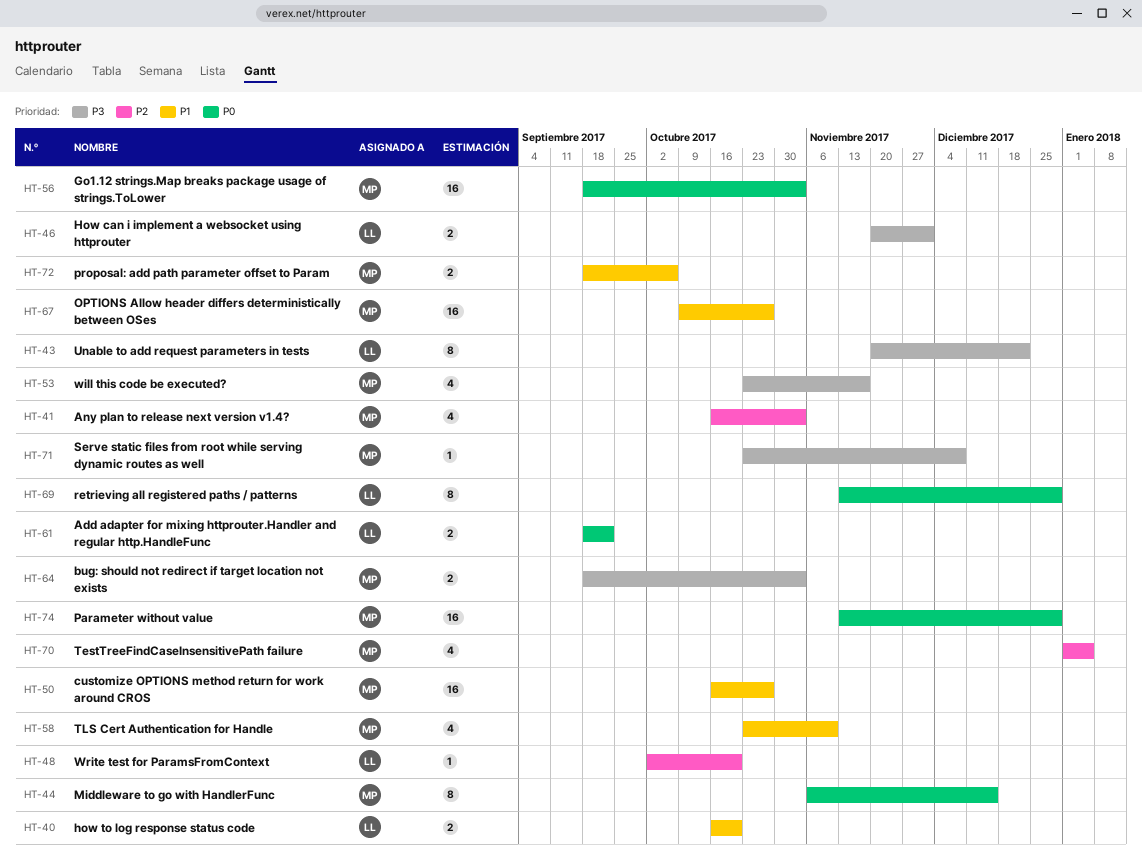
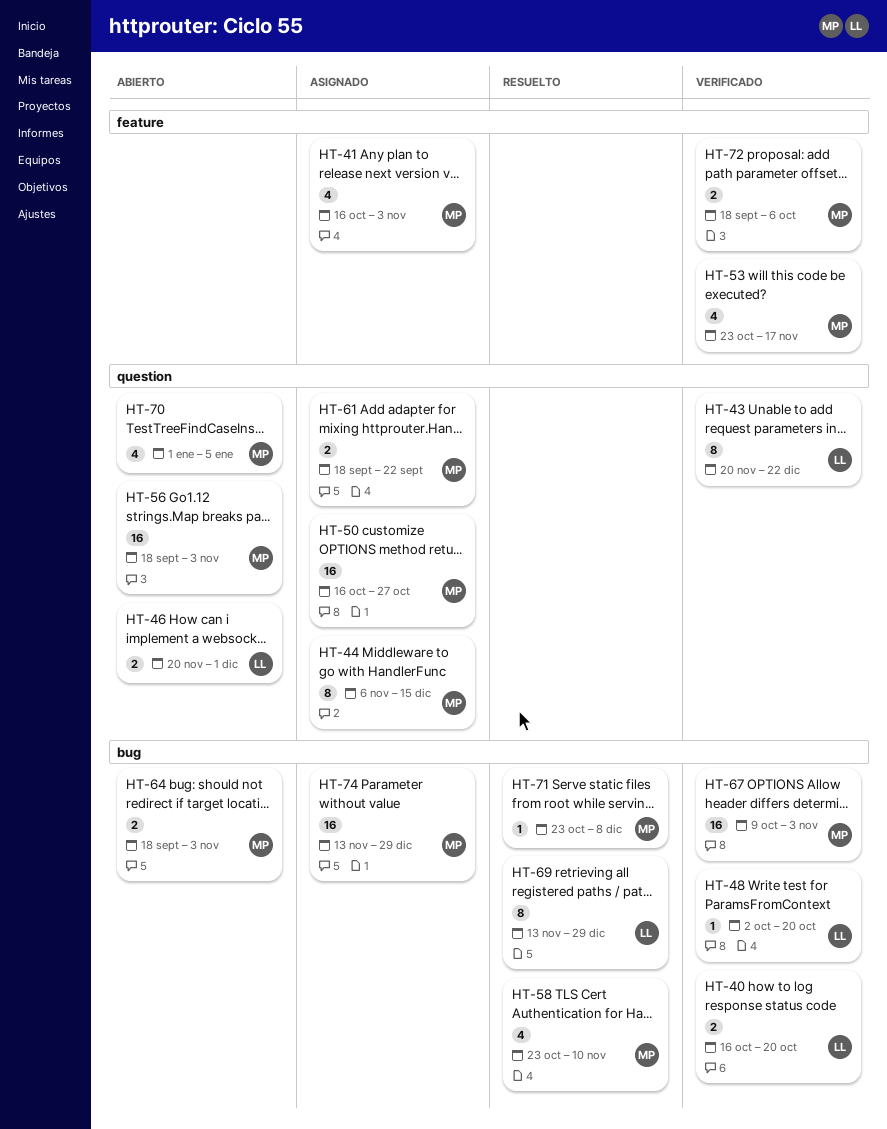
HT-61, owner: LL -> MP
HT-67, due: Oct 27 -> Nov 3

